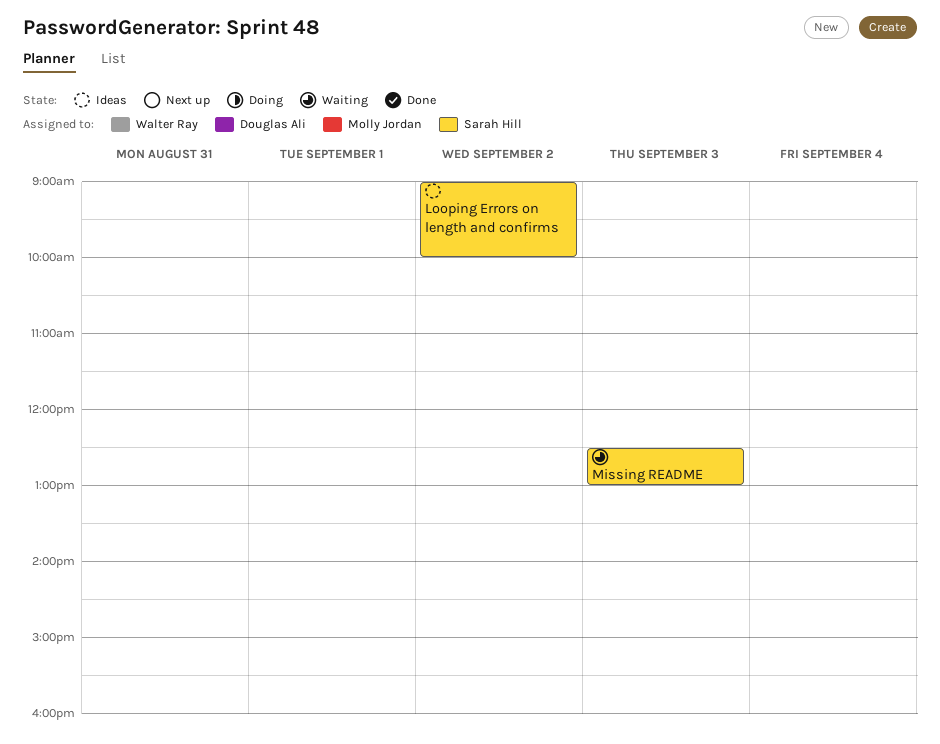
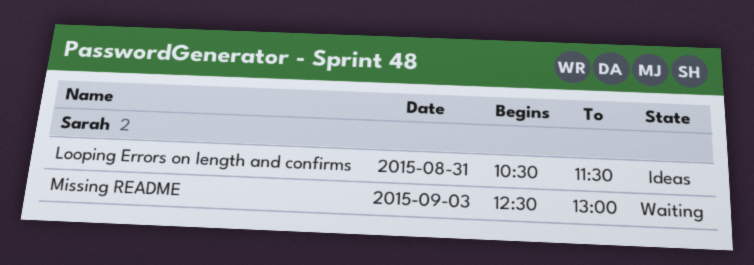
Looping Errors on length and confirms, day: Sep 2 -> Aug 31
Looping Errors on length and confirms, begins: 09:00 -> 10:30
Looping Errors on length and confirms, ends: 10:00 -> 11:30

